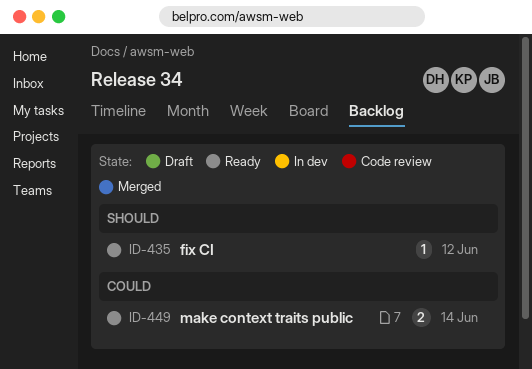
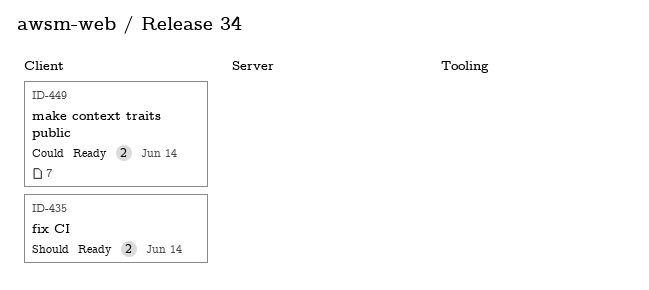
ID-435, estimate: 1 -> 2
ID-435, due: Jun 12 -> Jun 14

